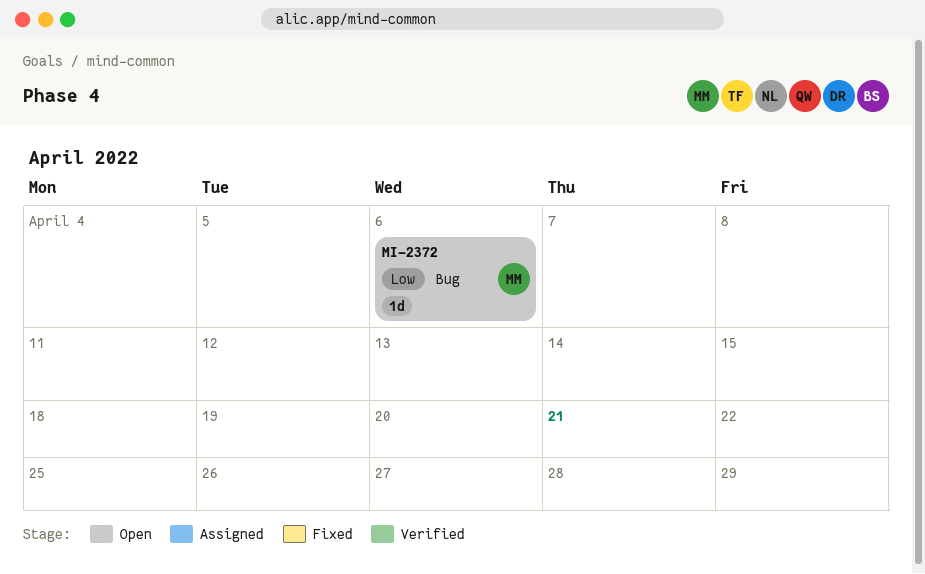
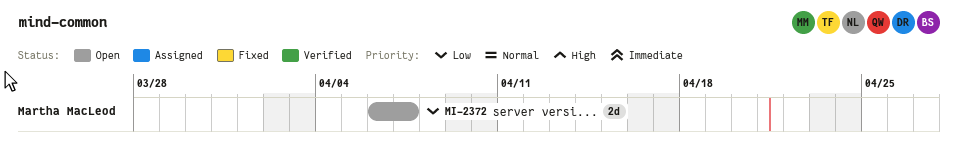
MI-2372, estimate: 1d -> 2d
MI-2372, due: Apr 6 -> Apr 7

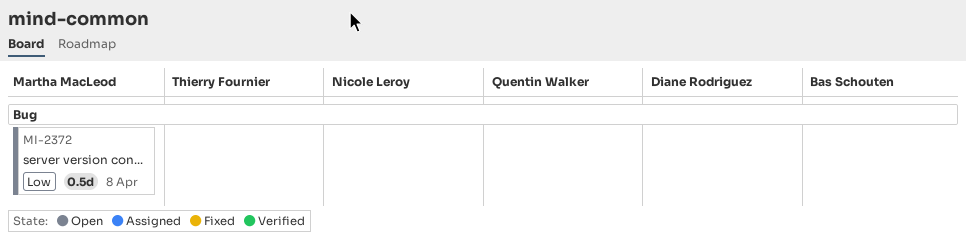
MI-2372, estimate: 2d -> 0.5d
MI-2372, due: Apr 7 -> Apr 8

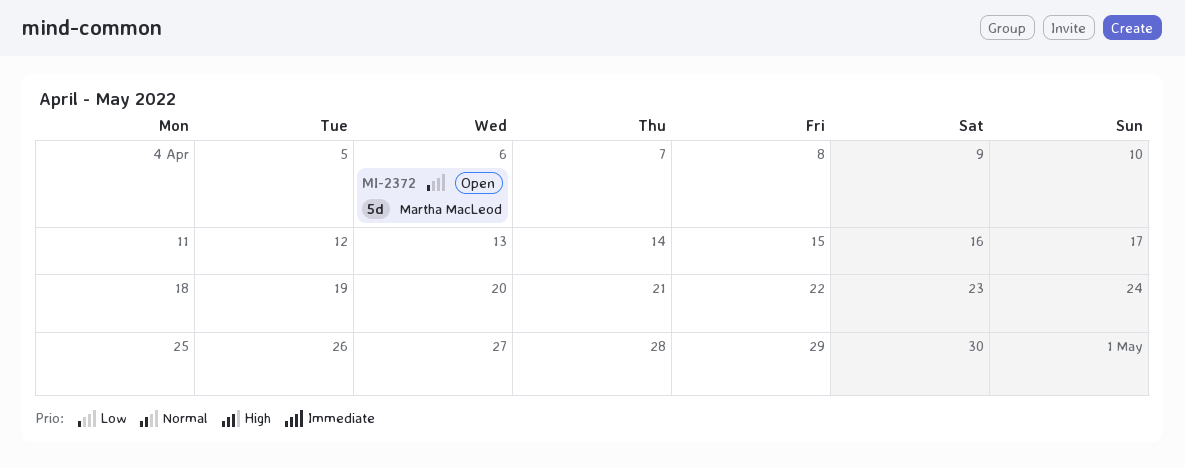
MI-2372, estimate: 0.5d -> 5d
MI-2372, due: Apr 8 -> Apr 6

